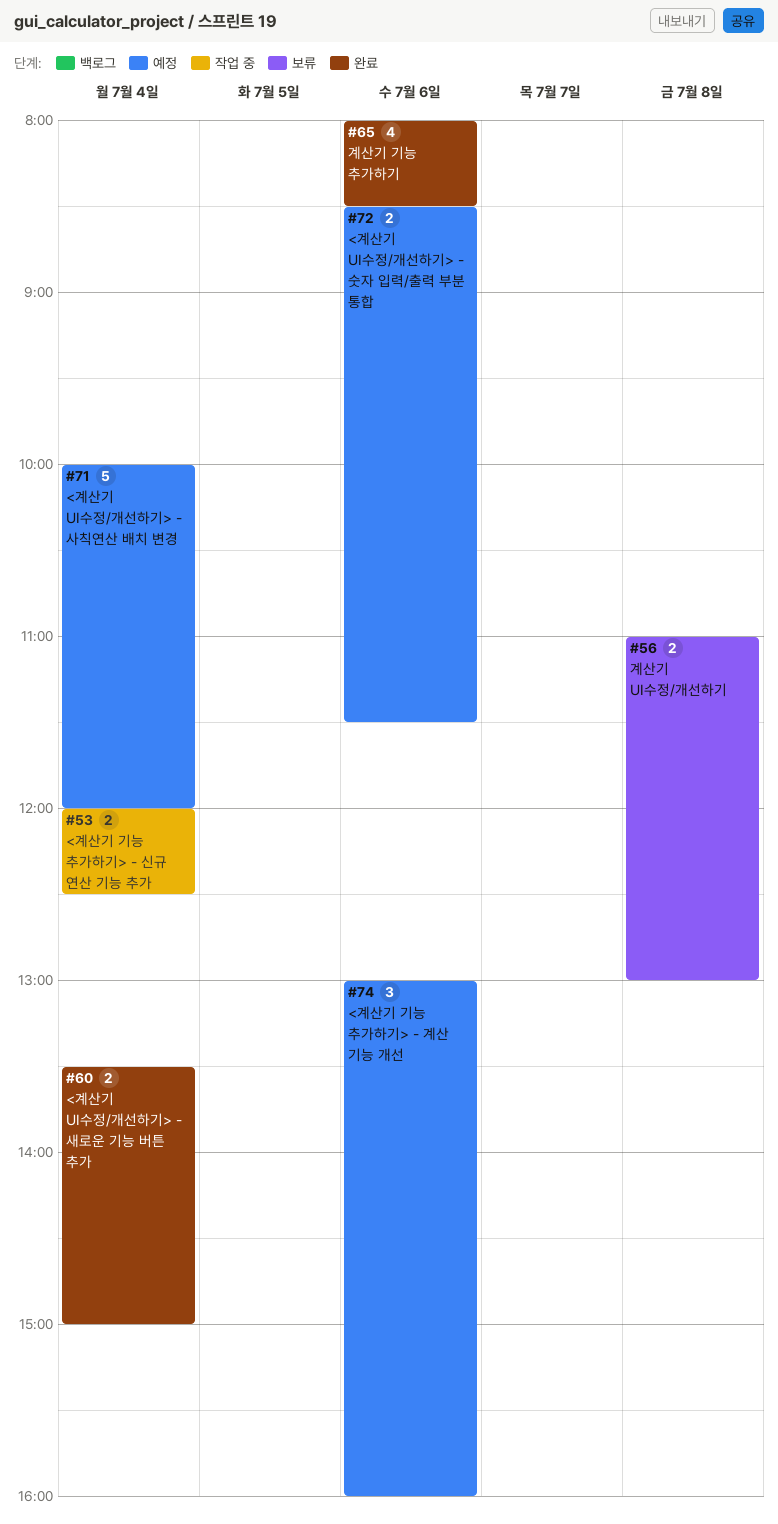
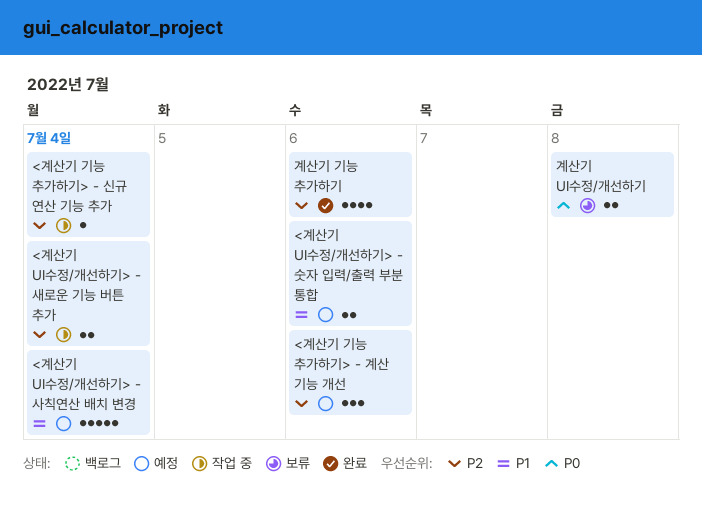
<계산기 UI수정/개선하기> - 새로운 기능 버튼 추가, status: 완료 -> 작업 중
<계산기 기능 추가하기> - 신규 연산 기능 추가, estimate: 2 -> 1

